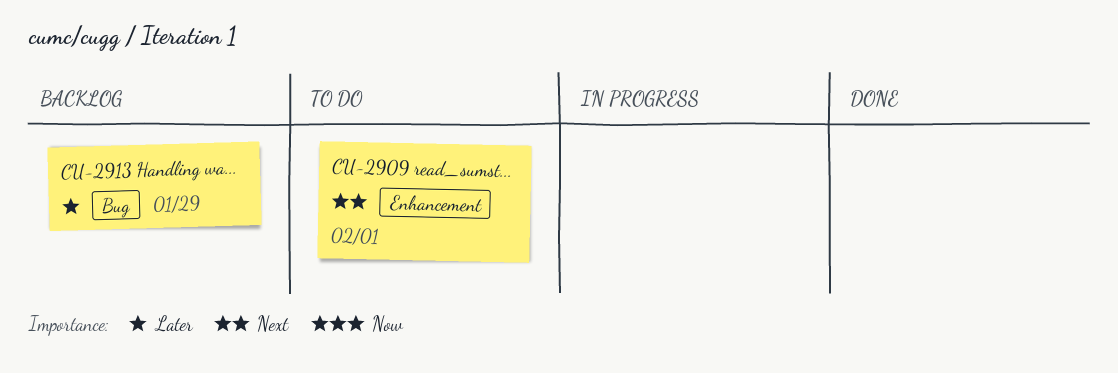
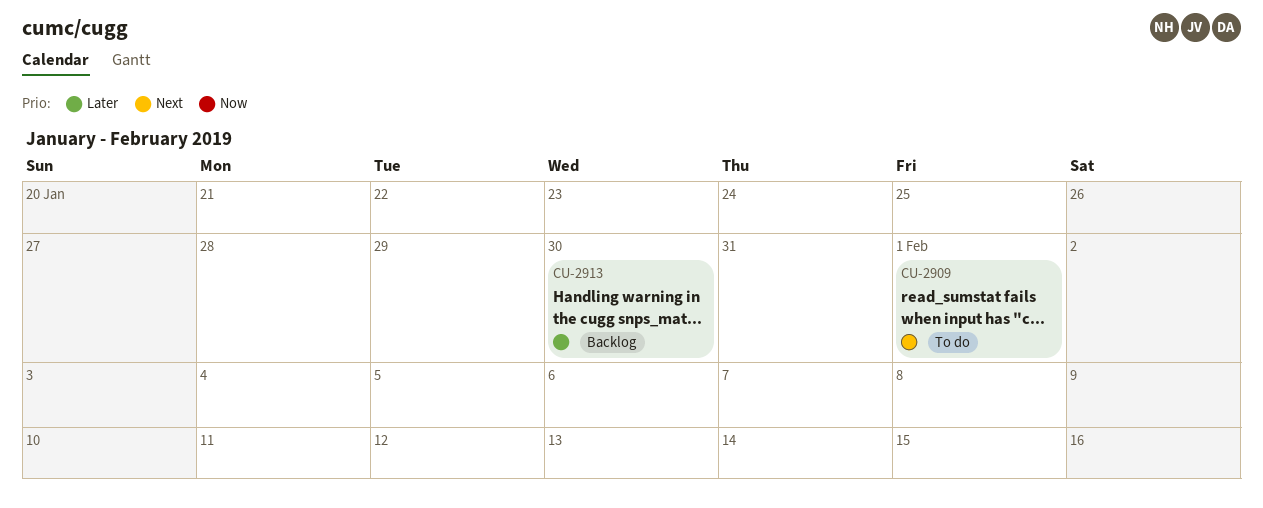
CU-2913, due: Jan 29 -> Jan 30

